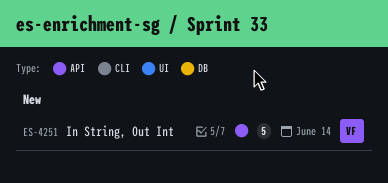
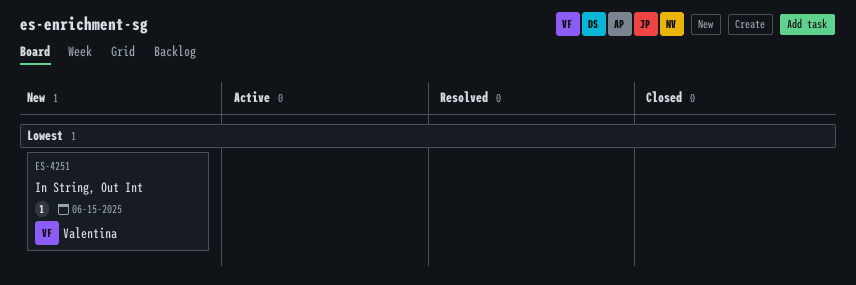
ES-4251, estimate: 5 -> 1
ES-4251, due: Jun 14 -> Jun 15

